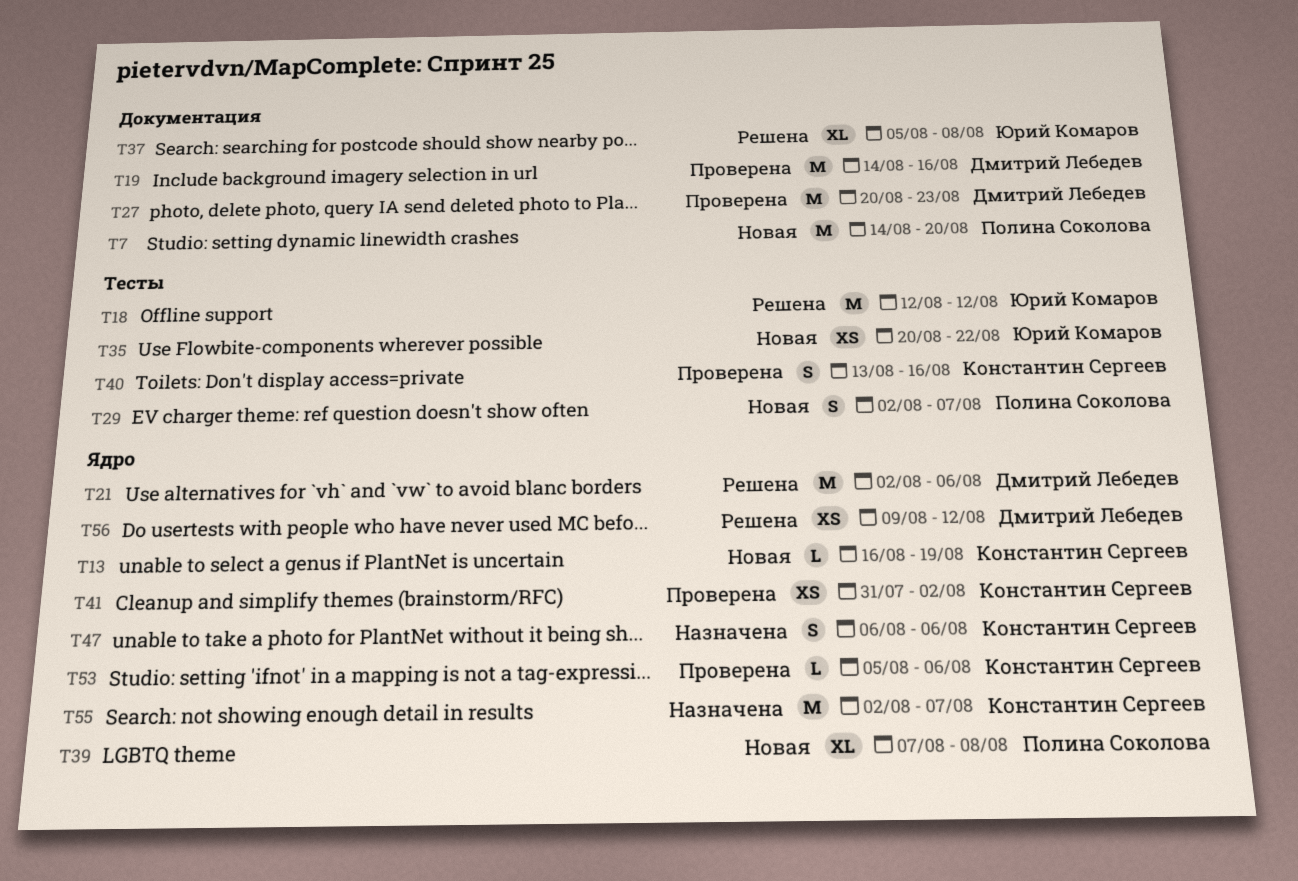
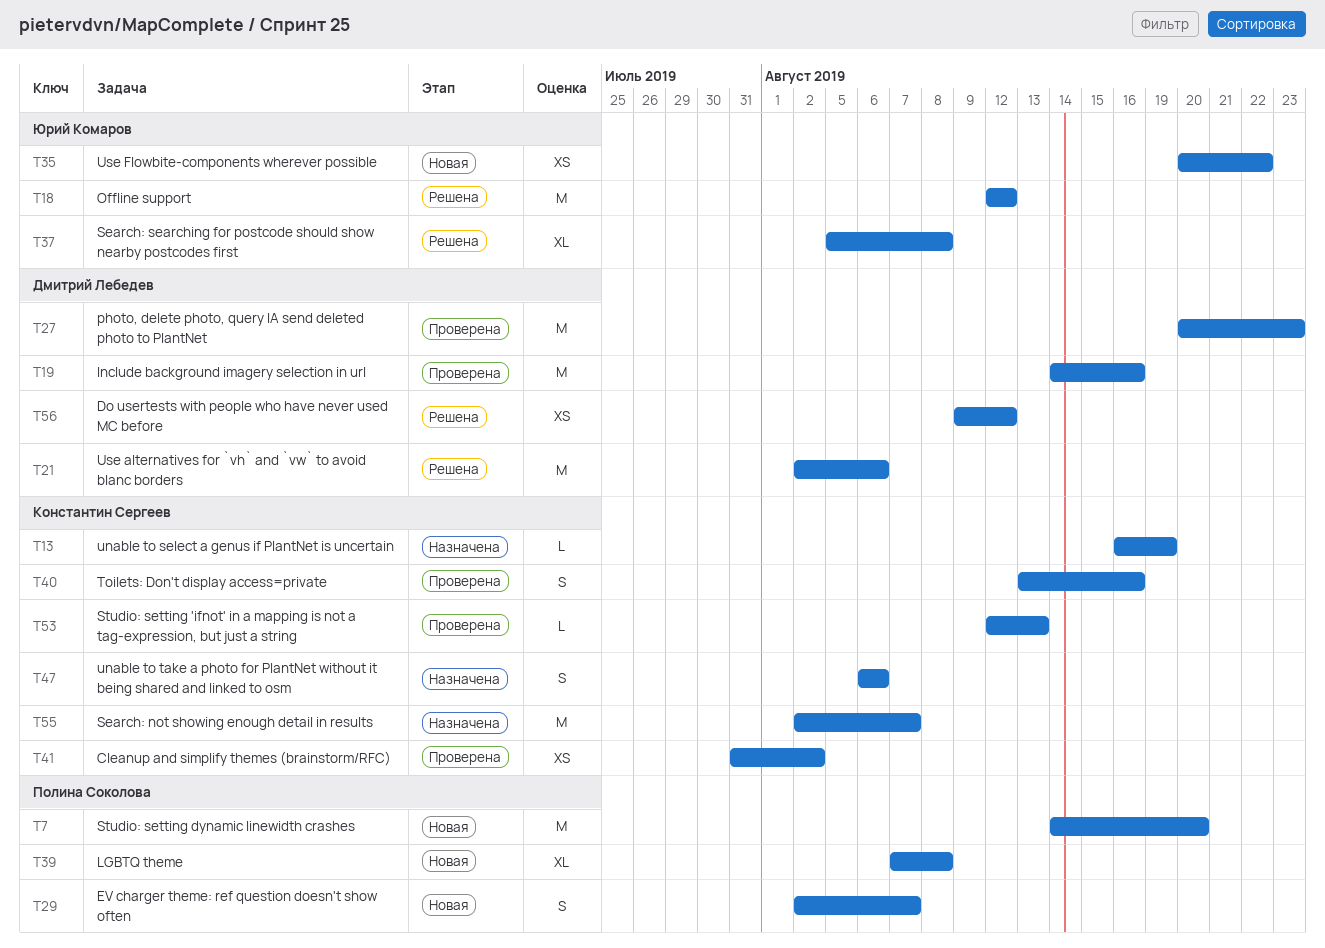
T13, status: Новая -> Назначена
T53, start: Aug 5 -> Aug 12
T53, due: Aug 6 -> Aug 13

